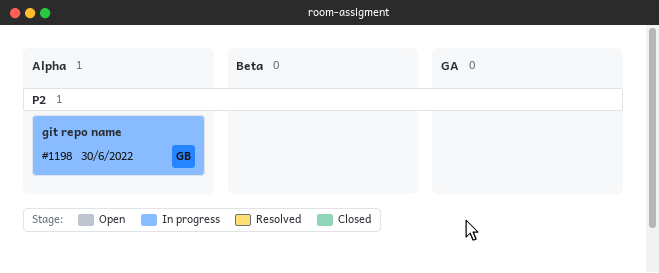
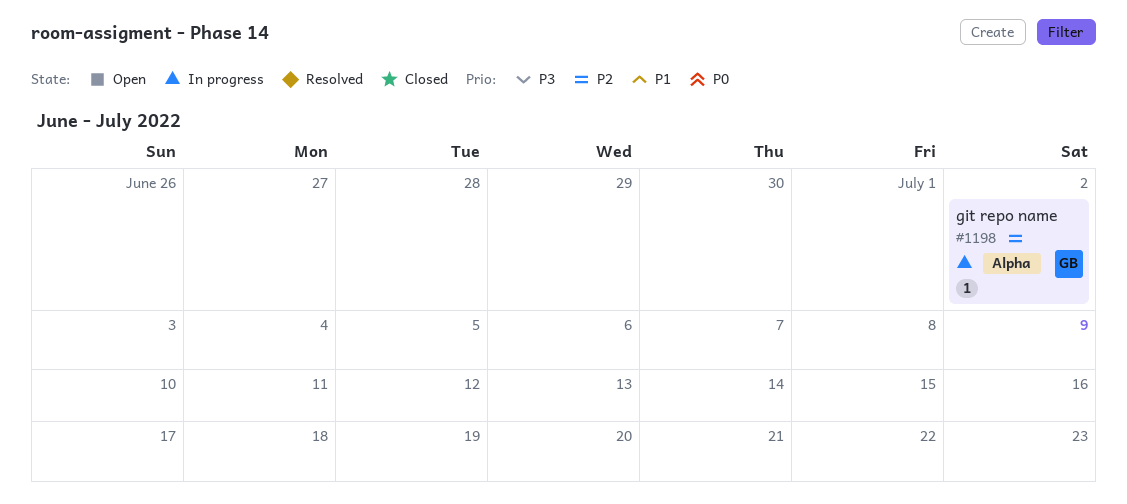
#1198, due: Jun 30 -> Jul 2

